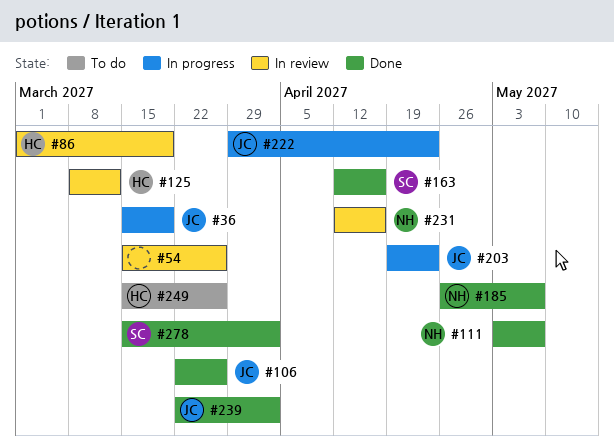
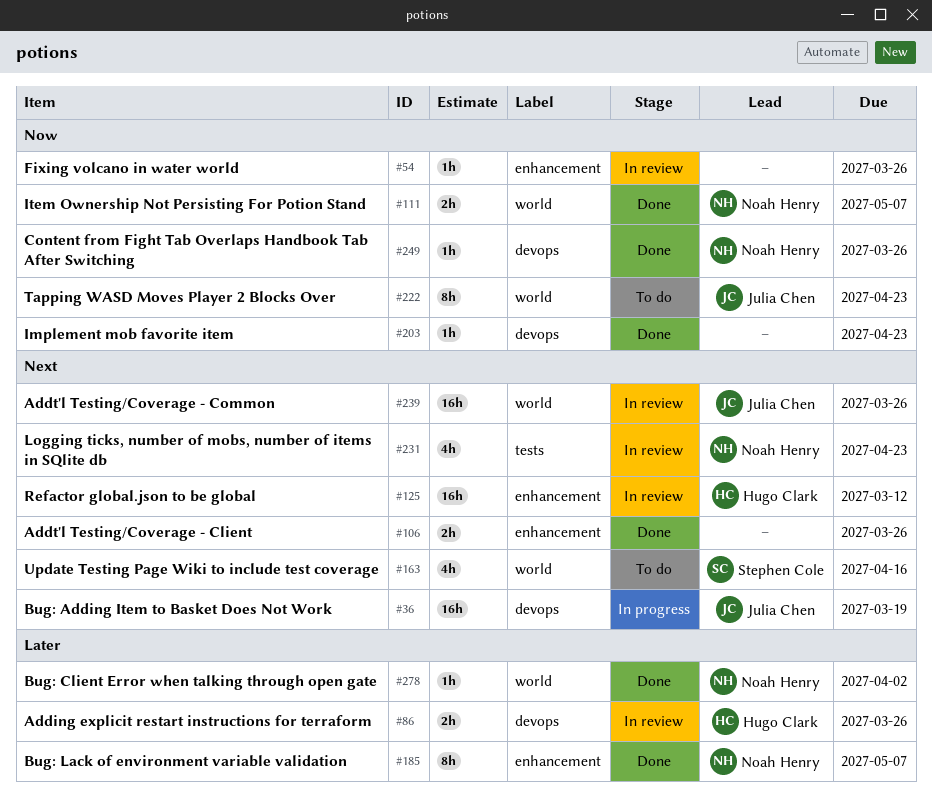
#86, due: Mar 19 -> Mar 26
#106, owner: Julia Chen -> none
#163, status: Done -> To do
#203, status: In progress -> Done
#203, owner: Julia Chen -> none
#222, status: In progress -> To do
#231, due: Apr 16 -> Apr 23
#239, status: Done -> In review
#239, due: Apr 2 -> Mar 26
#249, status: To do -> Done
#249, owner: Hugo Clark -> Noah Henry
#278, owner: Stephen Cole -> Noah Henry

